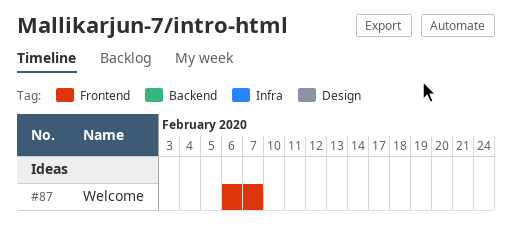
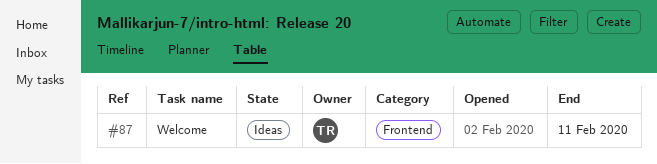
#87, due: Feb 7 -> Feb 11

